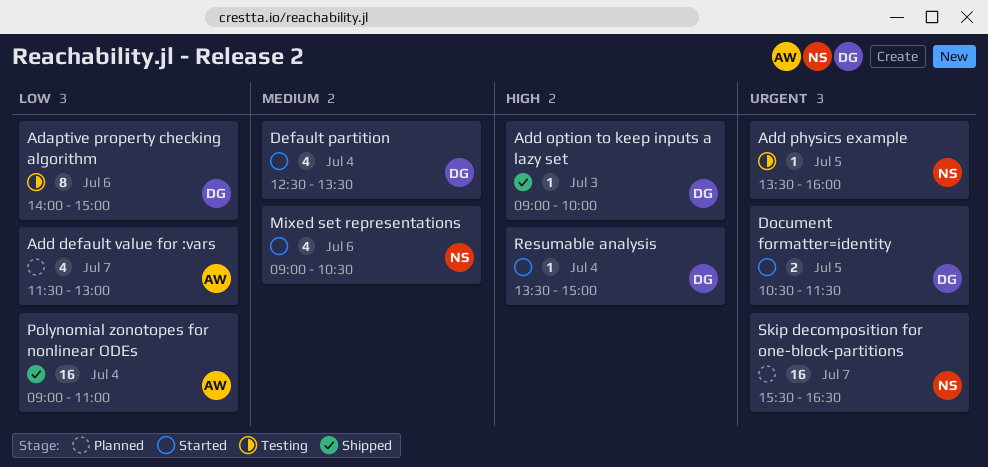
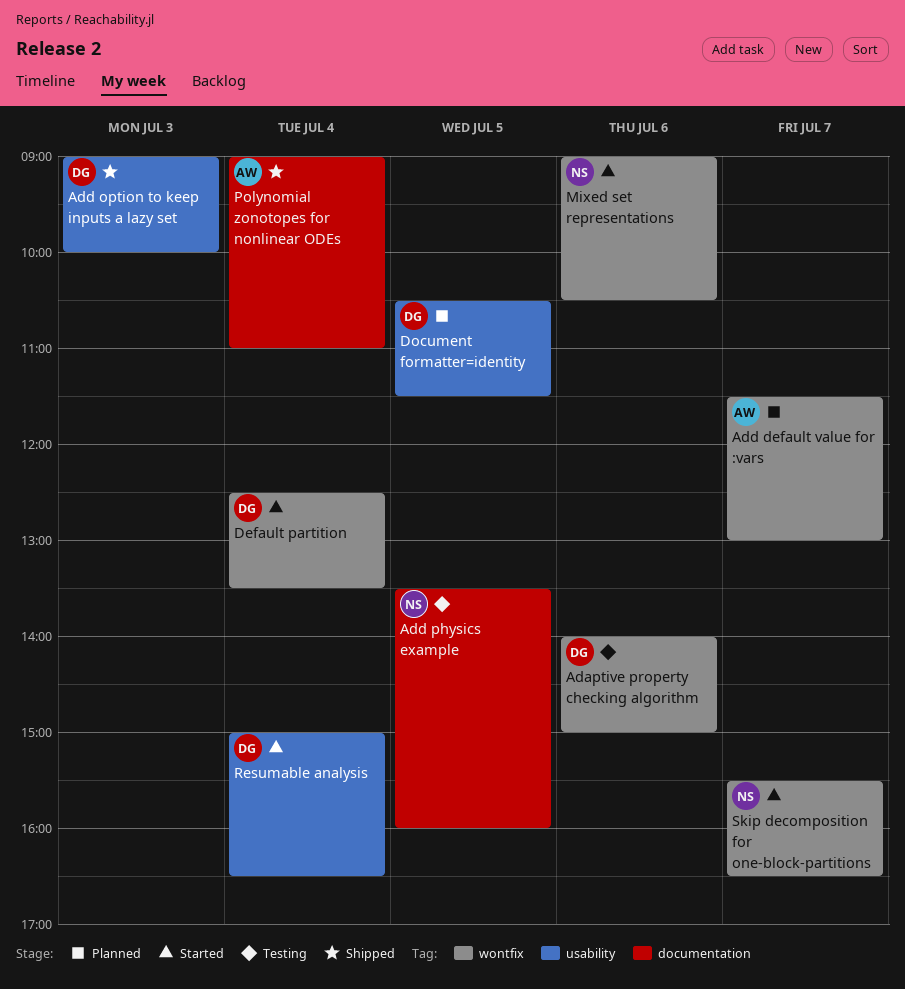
Document formatter=identity, status: Started -> Planned
Resumable analysis, begins: 13:30 -> 15:00
Resumable analysis, ends: 15:00 -> 16:30
Skip decomposition for one-block-partitions, status: Planned -> Started

